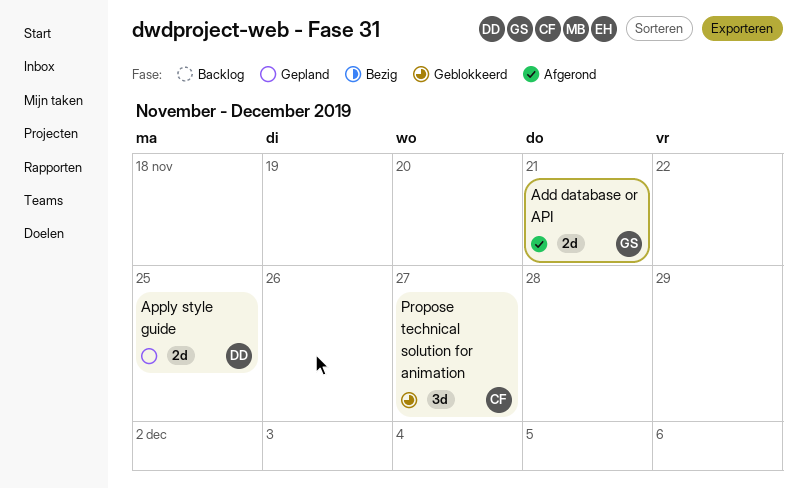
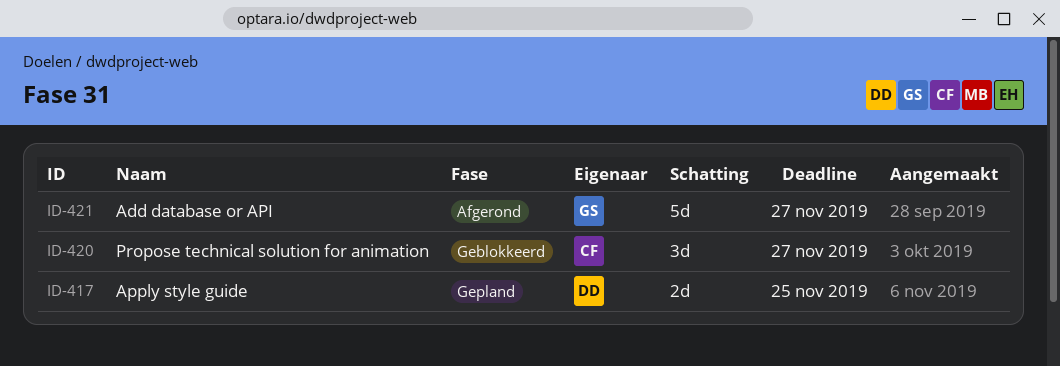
Add database or API, estimate: 2d -> 5d
Add database or API, due: Nov 21 -> Nov 27

